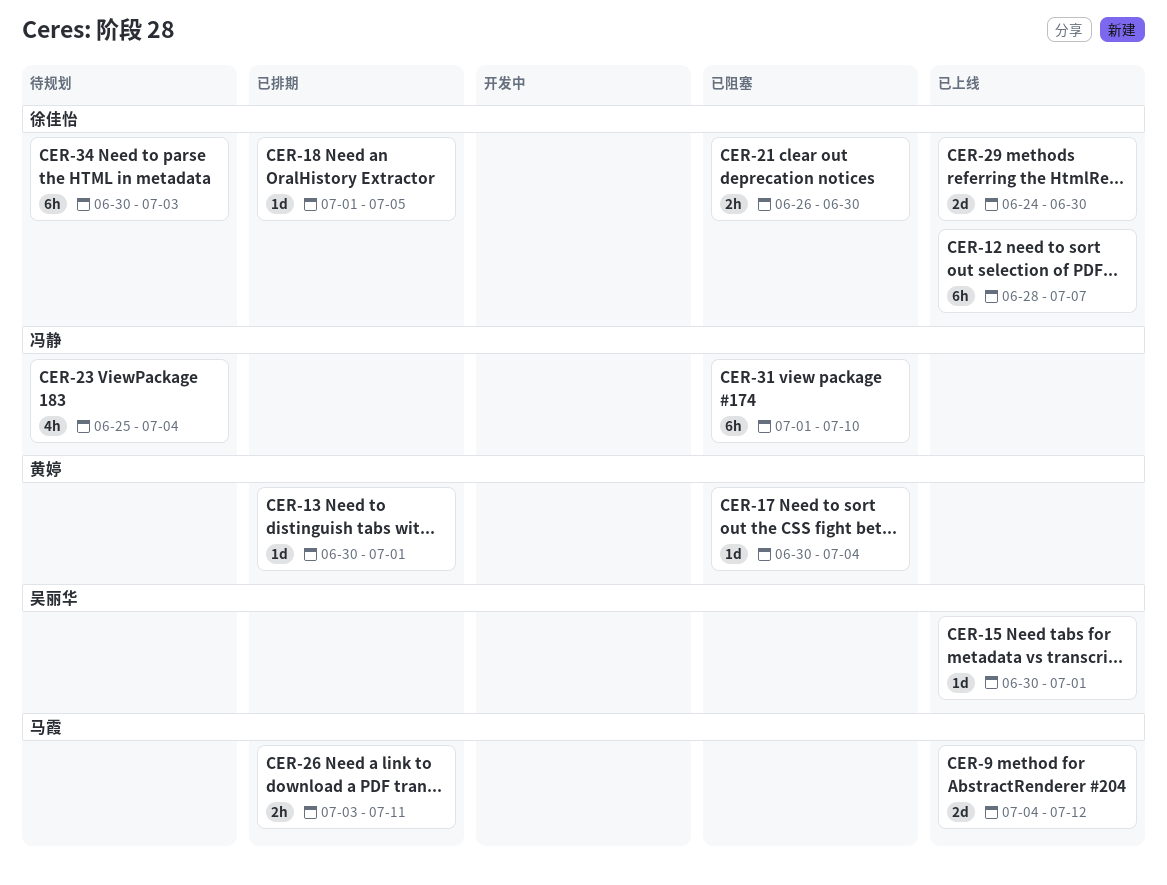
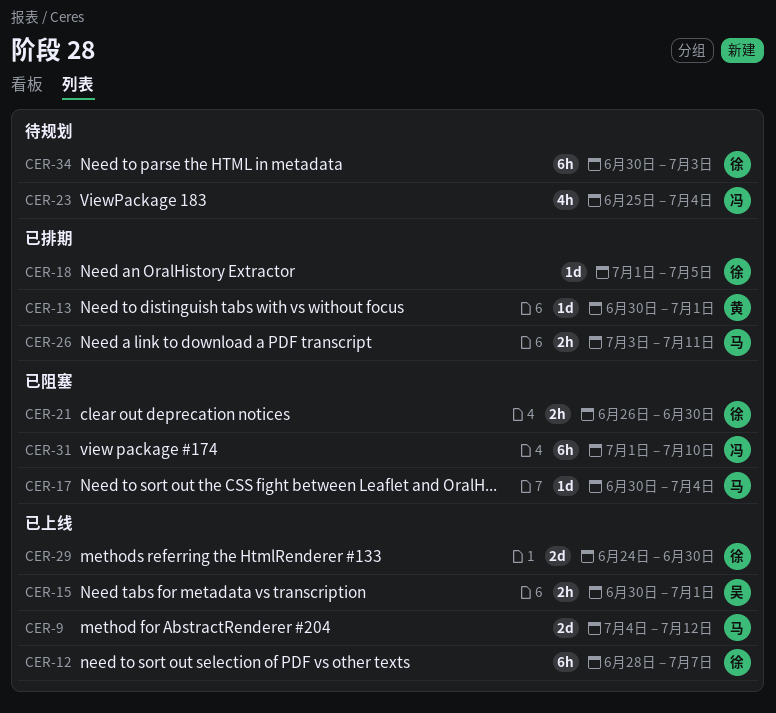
CER-15, estimate: 1d -> 2h
CER-17, owner: 黄婷 -> 马霞

